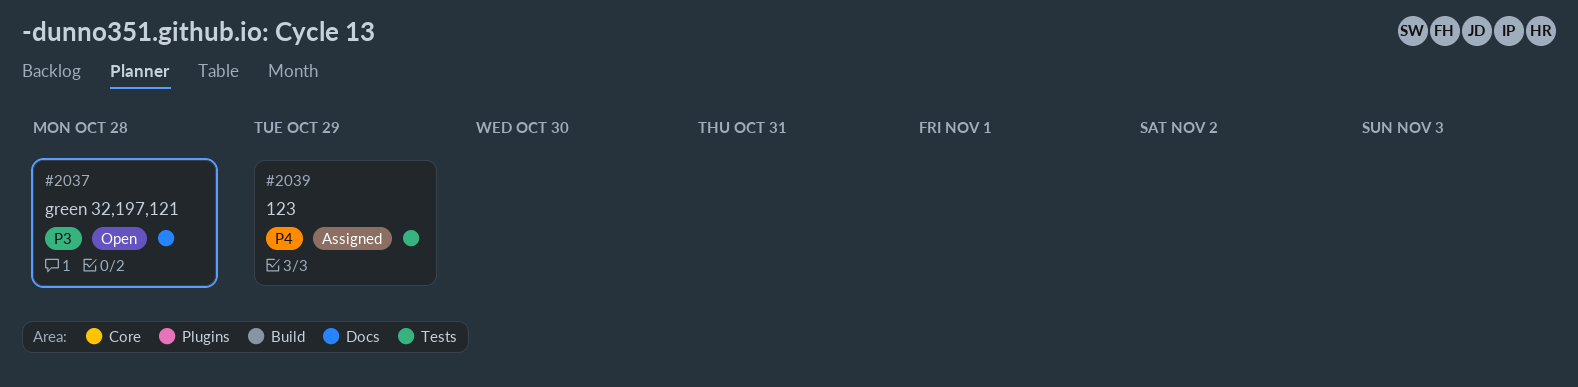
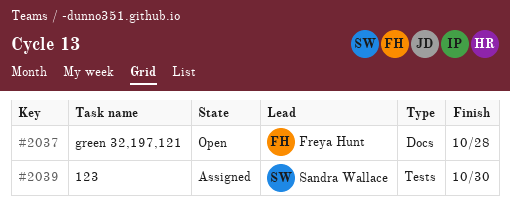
#2039, due: Oct 29 -> Oct 30

